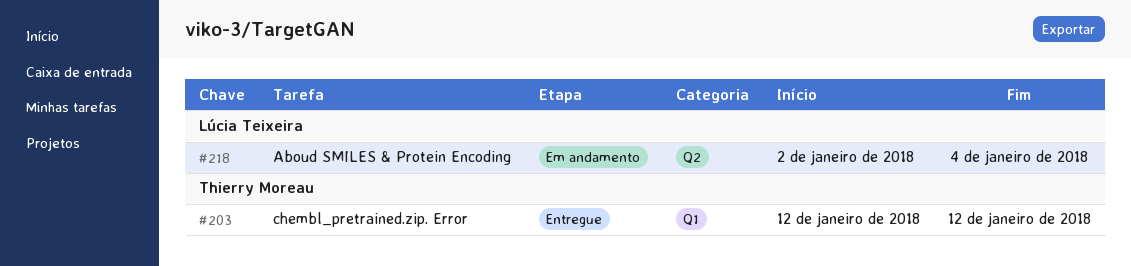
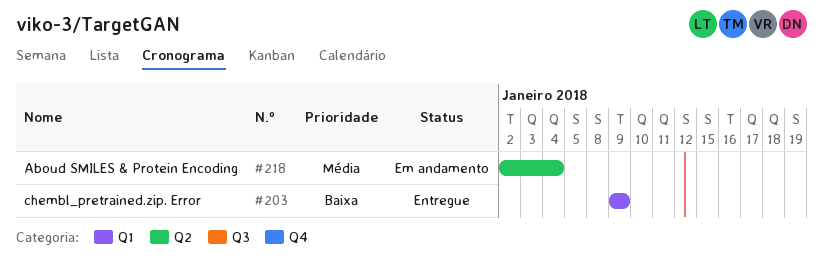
#203, start: Jan 12 -> Jan 9
#203, due: Jan 12 -> Jan 9

